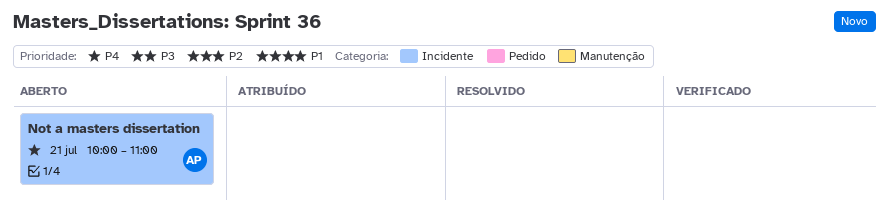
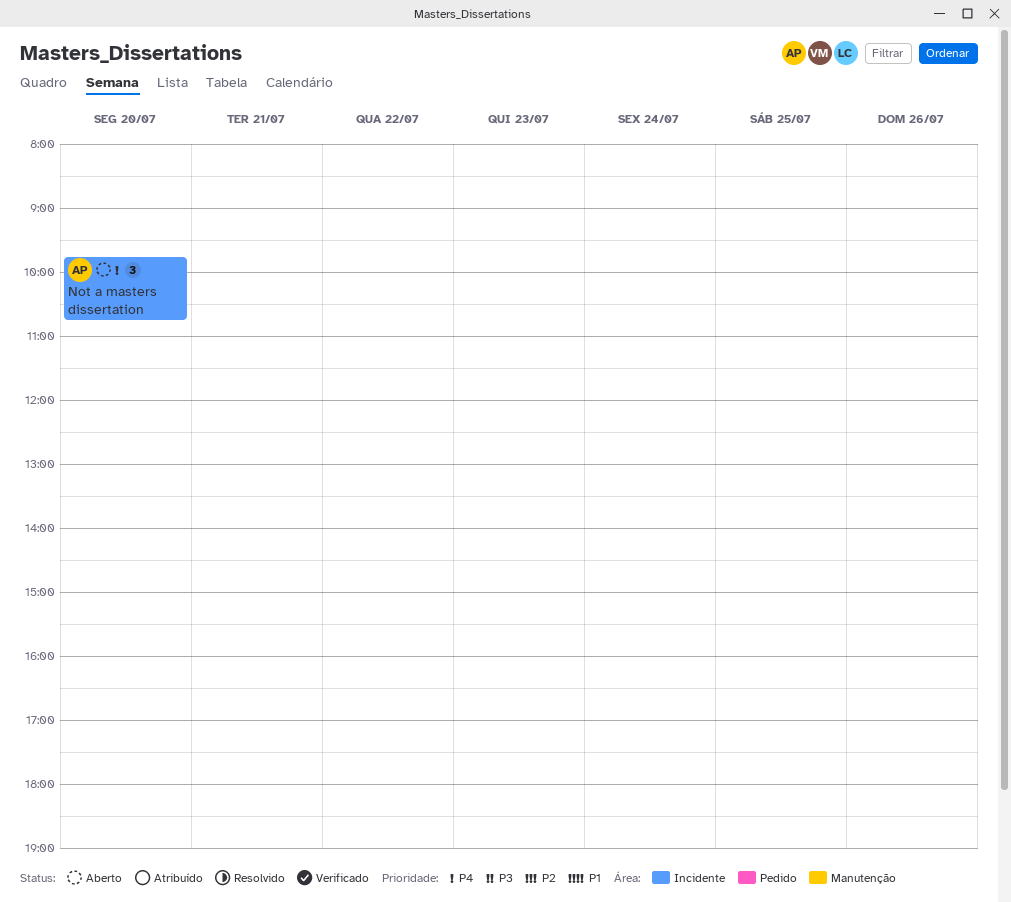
Not a masters dissertation, day: Jul 21 -> Jul 20
Not a masters dissertation, begins: 10:00 -> 09:45
Not a masters dissertation, ends: 11:00 -> 10:45

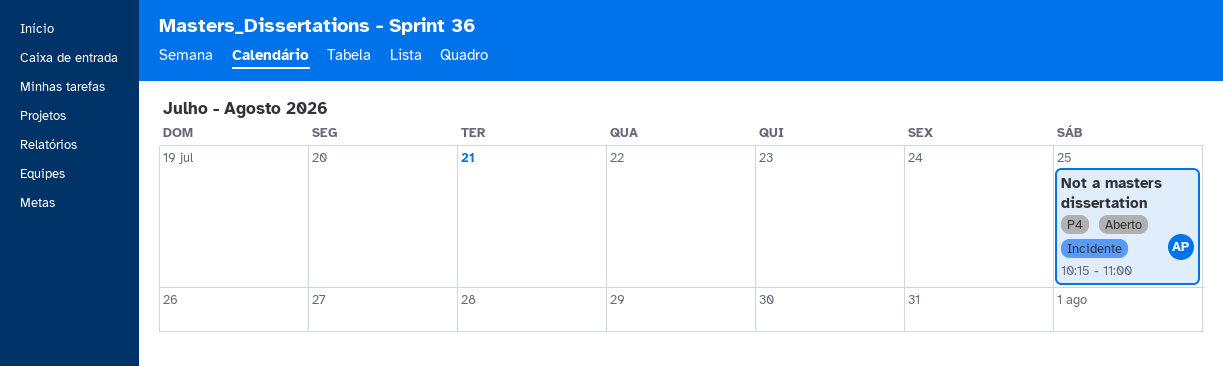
Not a masters dissertation, day: Jul 20 -> Jul 25
Not a masters dissertation, begins: 09:45 -> 10:15
Not a masters dissertation, ends: 10:45 -> 11:00

